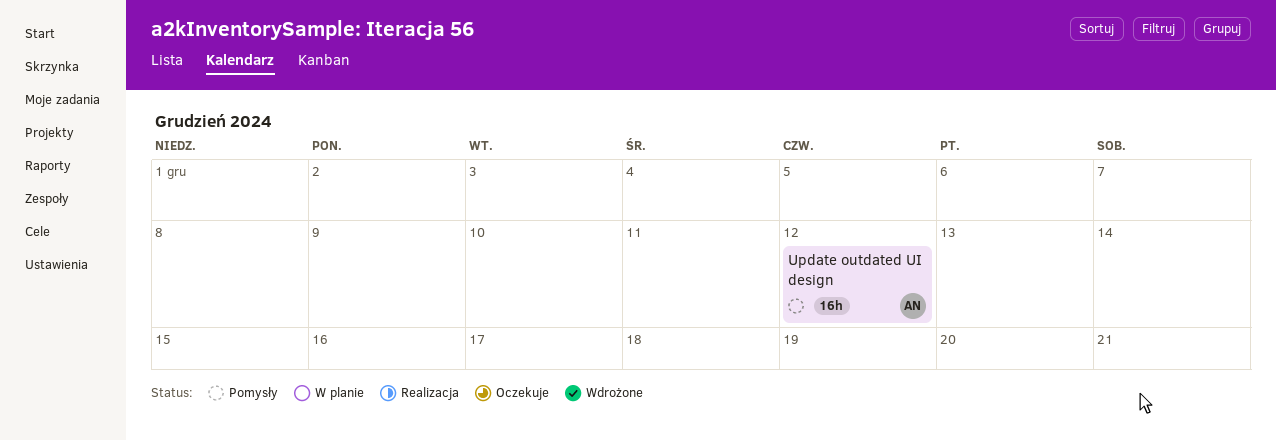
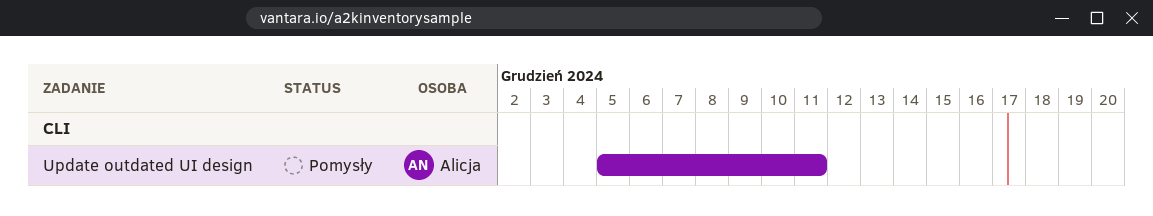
Update outdated UI design, due: Dec 12 -> Dec 11

